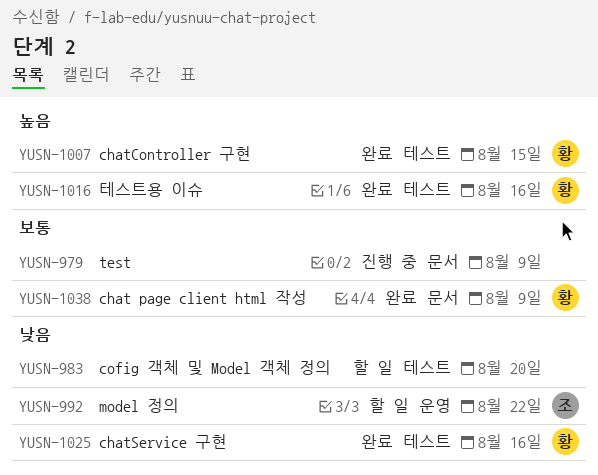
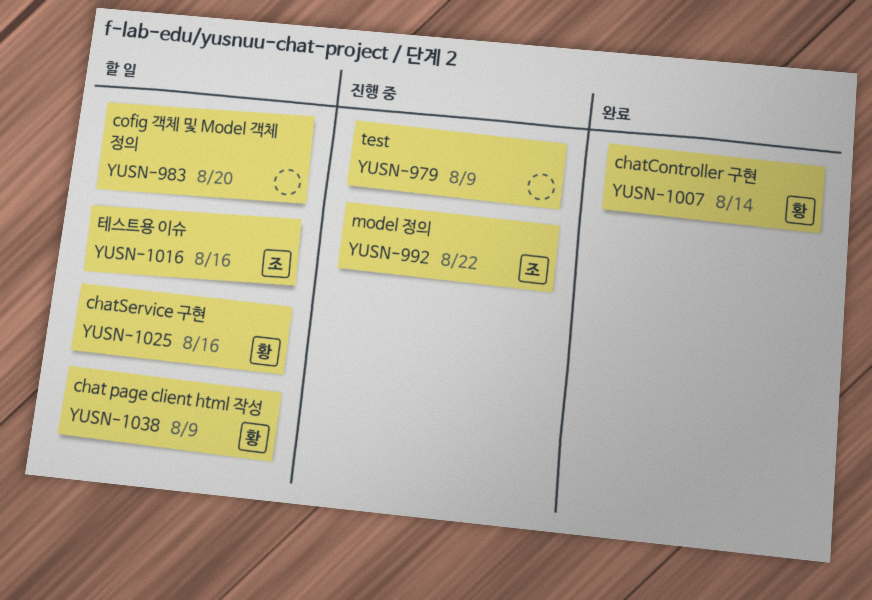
YUSN-992, status: 할 일 -> 진행 중
YUSN-1007, due: Aug 15 -> Aug 14
YUSN-1016, status: 완료 -> 할 일
YUSN-1016, owner: 황 -> 조
YUSN-1025, status: 완료 -> 할 일
YUSN-1038, status: 완료 -> 할 일

